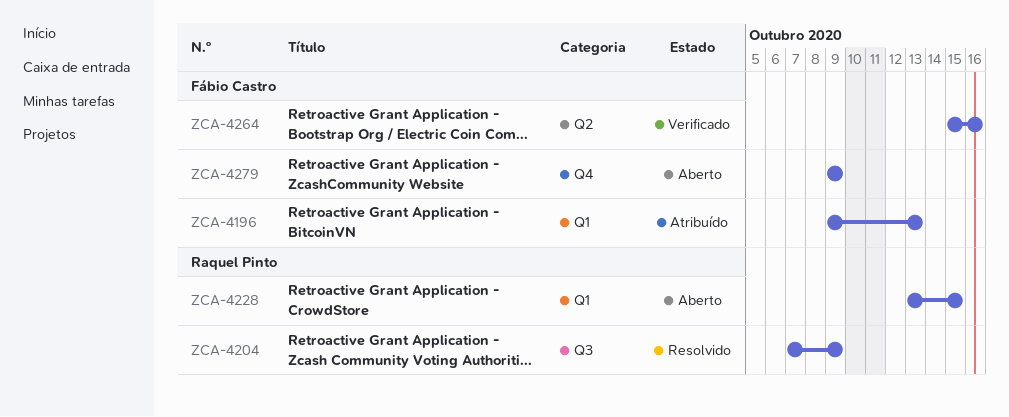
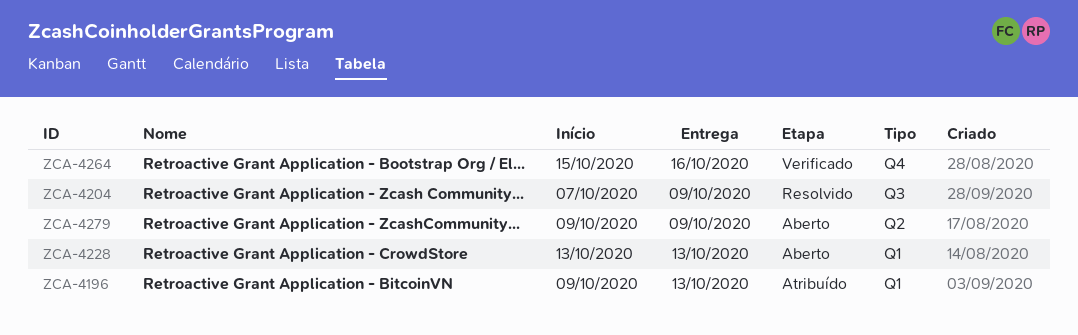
ZCA-4228, due: Oct 15 -> Oct 13
ZCA-4264, label: Q2 -> Q4
ZCA-4279, label: Q4 -> Q2

